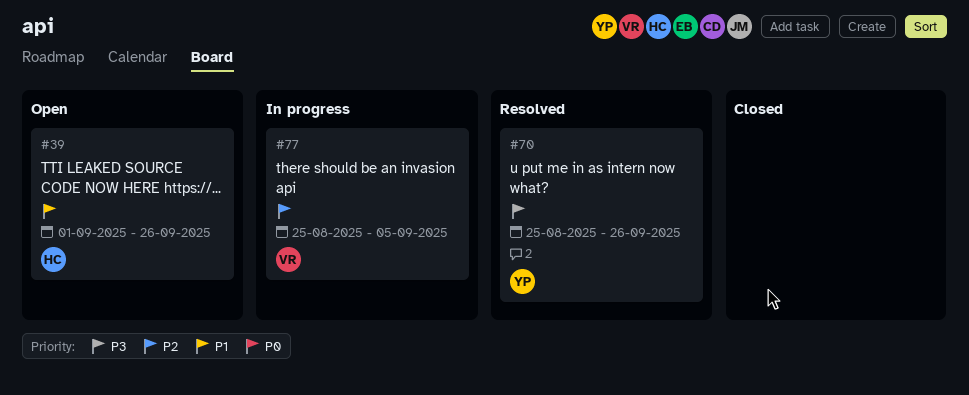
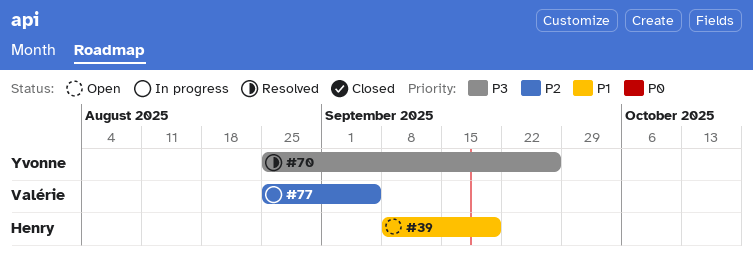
#39, start: Sep 1 -> Sep 8
#39, due: Sep 26 -> Sep 19

